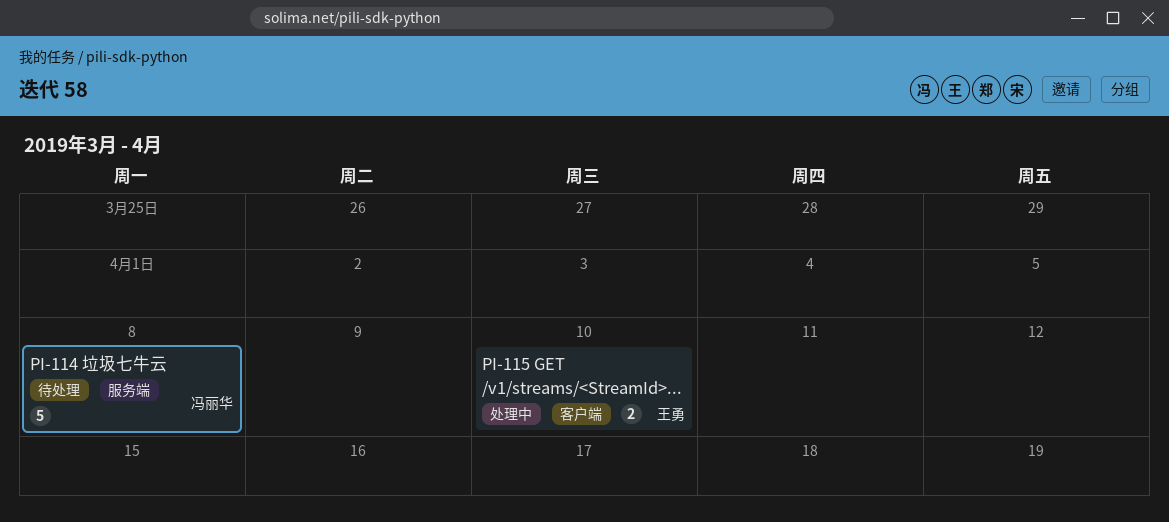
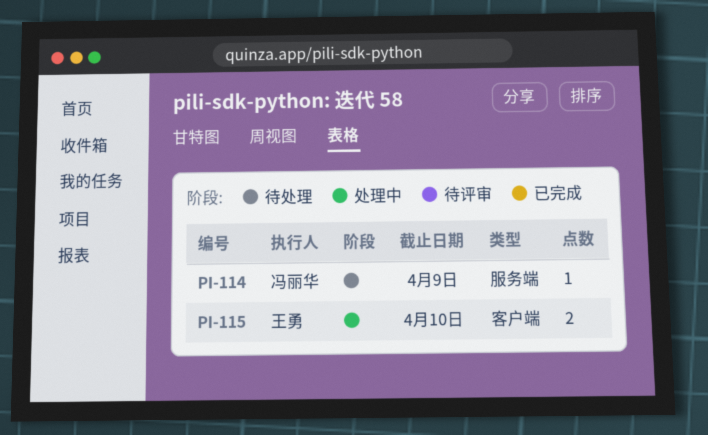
PI-114, estimate: 5 -> 1
PI-114, due: Apr 8 -> Apr 9

